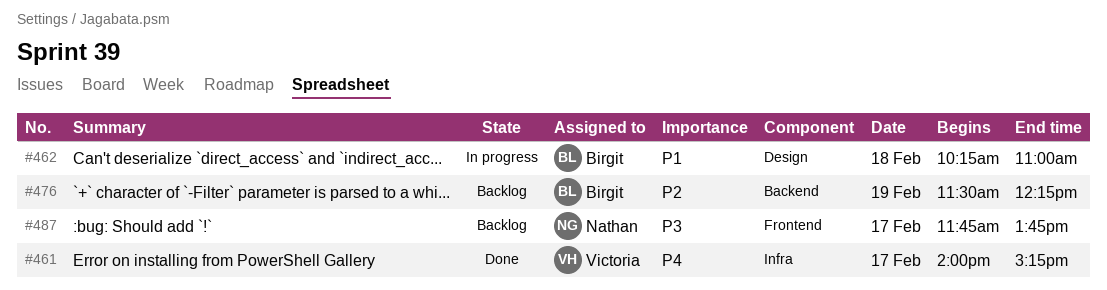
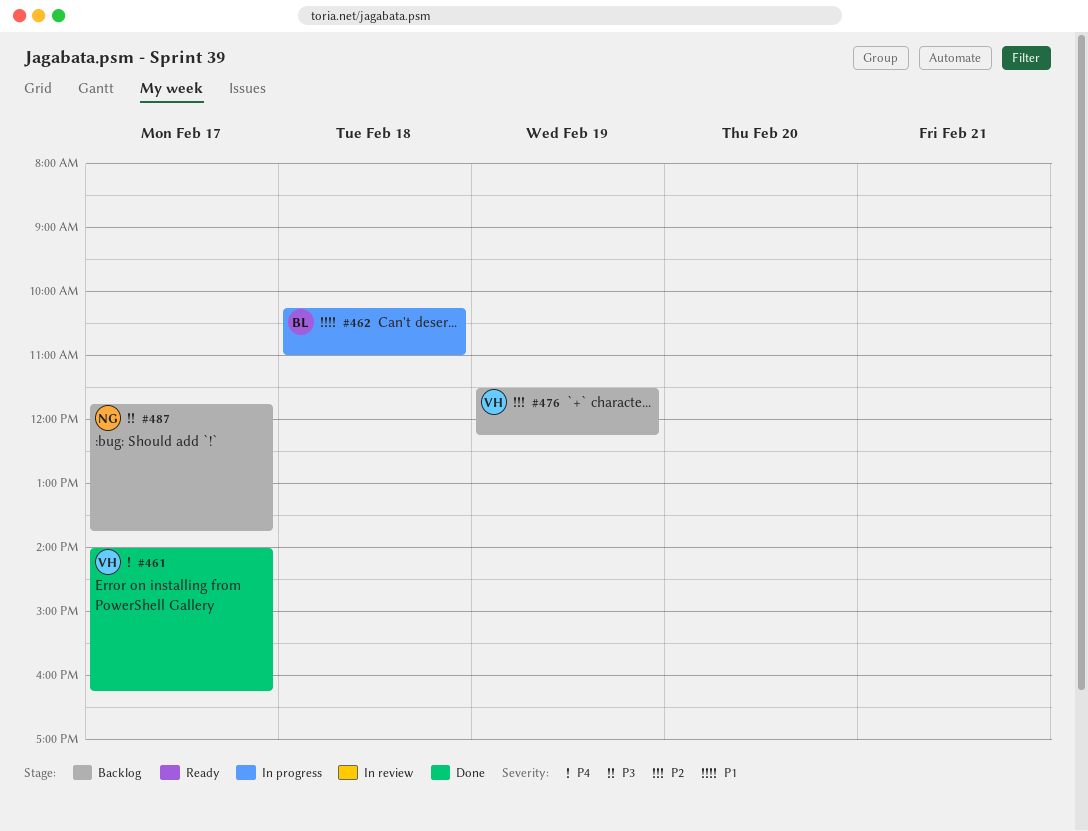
#461, ends: 15:15 -> 16:15
#476, owner: Birgit -> Victoria

